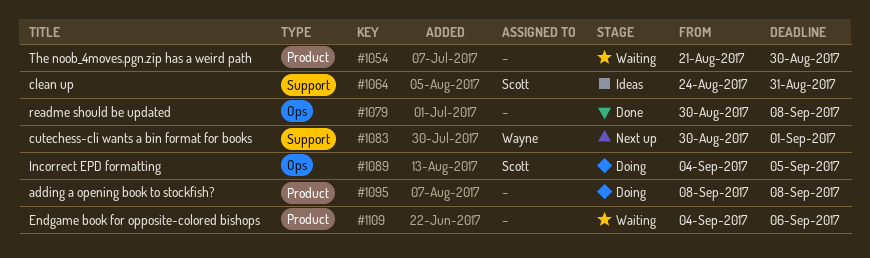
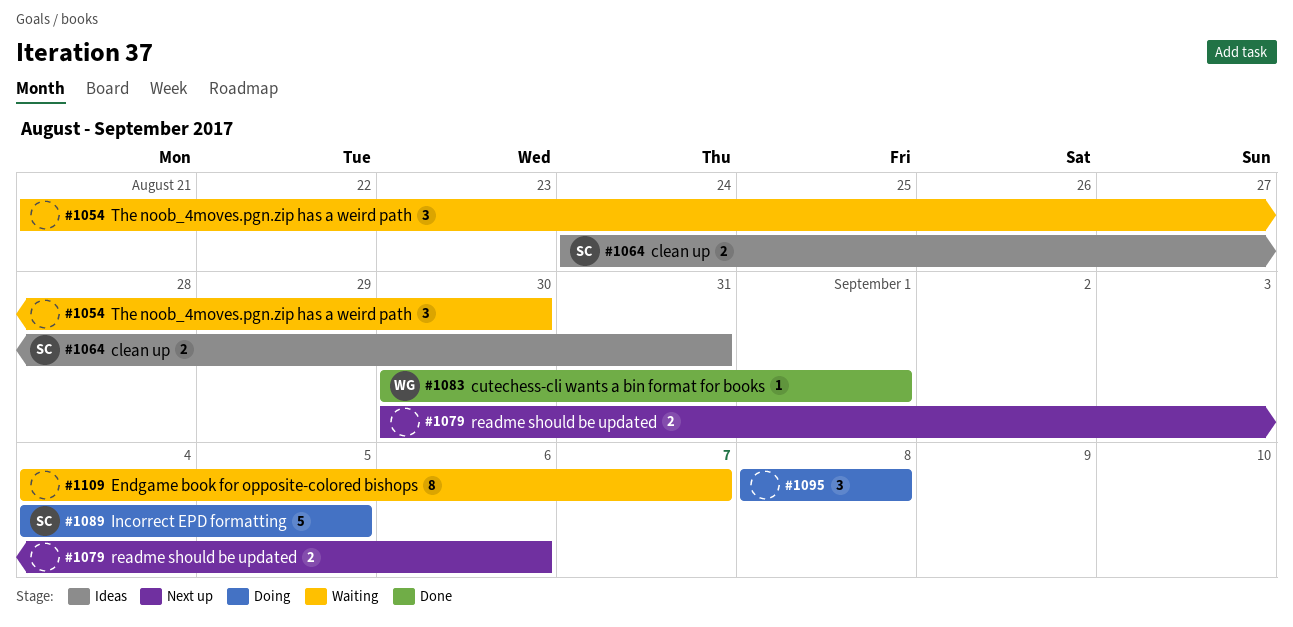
#1079, status: Done -> Next up
#1079, due: Sep 8 -> Sep 6
#1083, status: Next up -> Done
#1109, due: Sep 6 -> Sep 7

